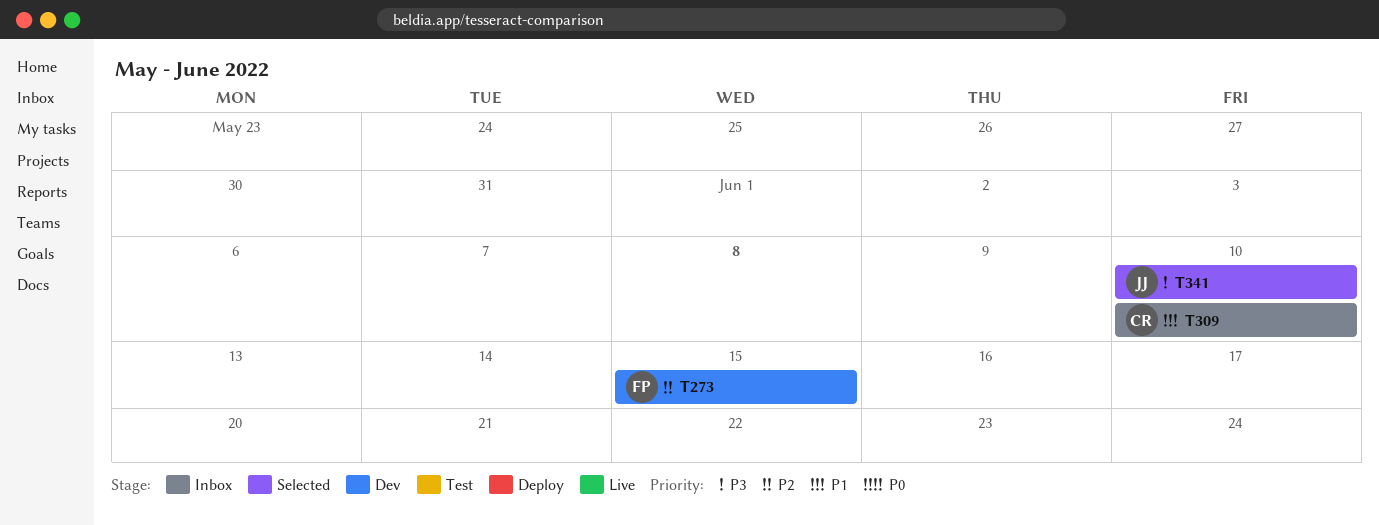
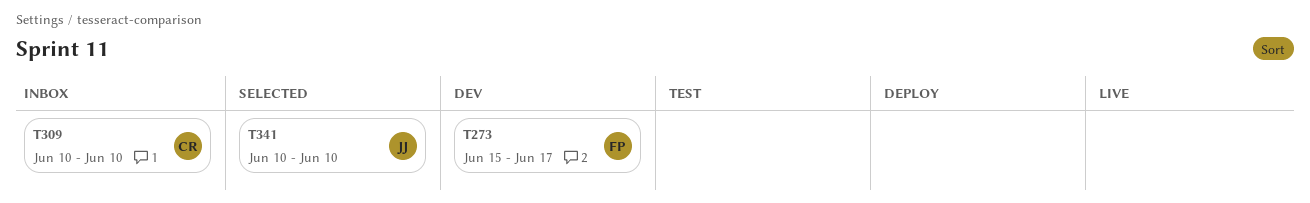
T273, due: Jun 15 -> Jun 17

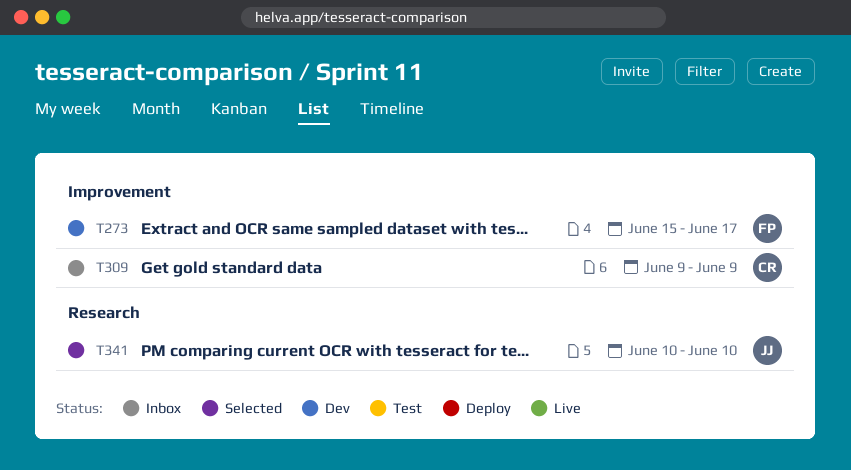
T309, start: Jun 10 -> Jun 9
T309, due: Jun 10 -> Jun 9

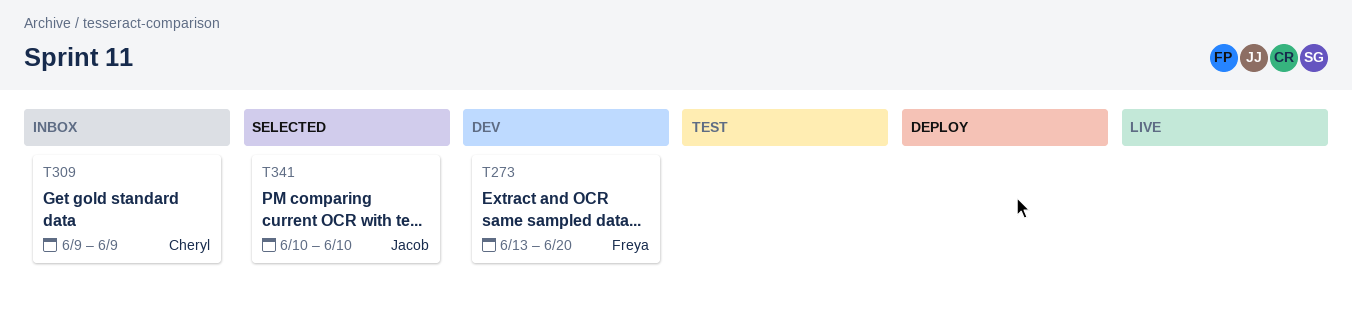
T273, start: Jun 15 -> Jun 13
T273, due: Jun 17 -> Jun 20

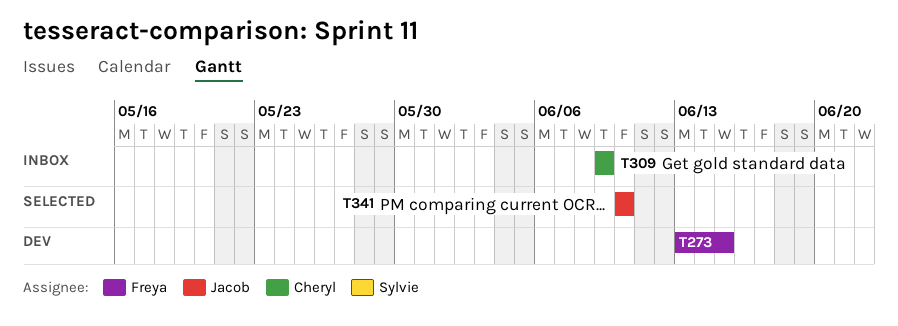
T273, due: Jun 20 -> Jun 15

